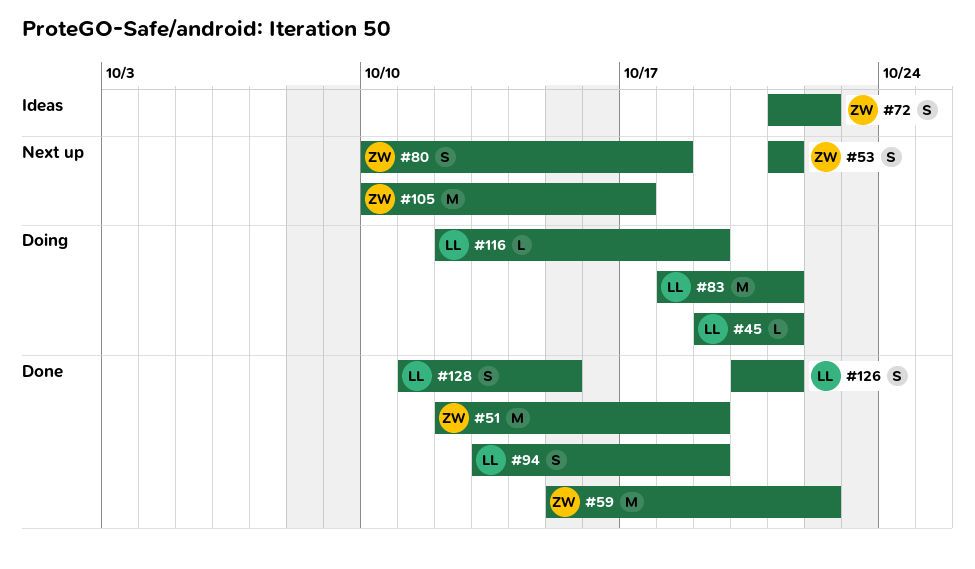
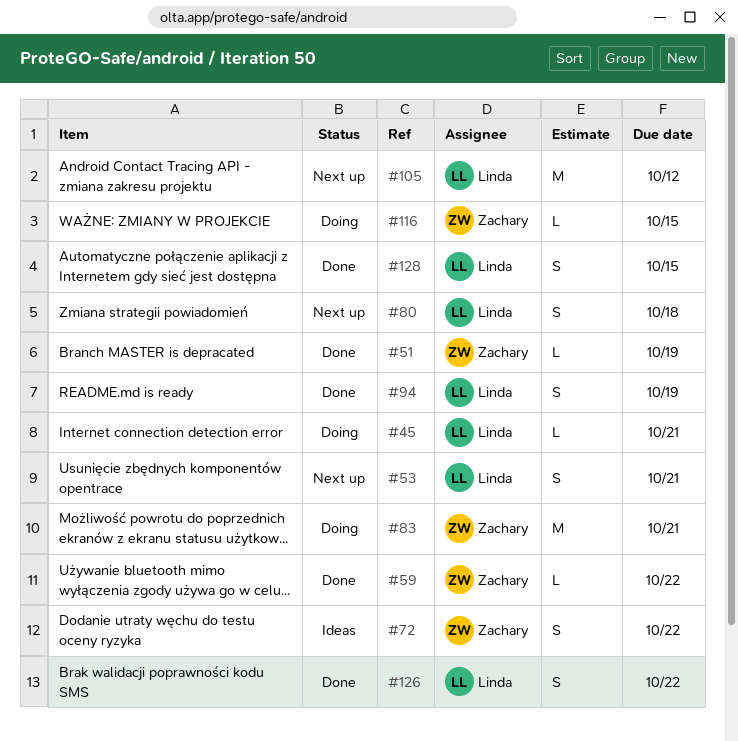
#51, estimate: M -> L
#53, owner: Zachary -> Linda
#59, estimate: M -> L
#80, owner: Zachary -> Linda
#83, owner: Linda -> Zachary
#105, owner: Zachary -> Linda
#105, due: Oct 17 -> Oct 12
#116, owner: Linda -> Zachary
#116, due: Oct 19 -> Oct 15
#126, due: Oct 21 -> Oct 22

